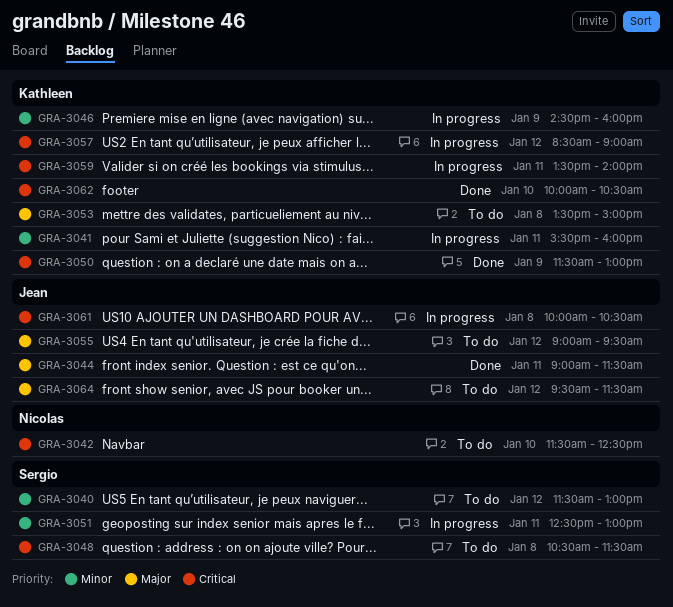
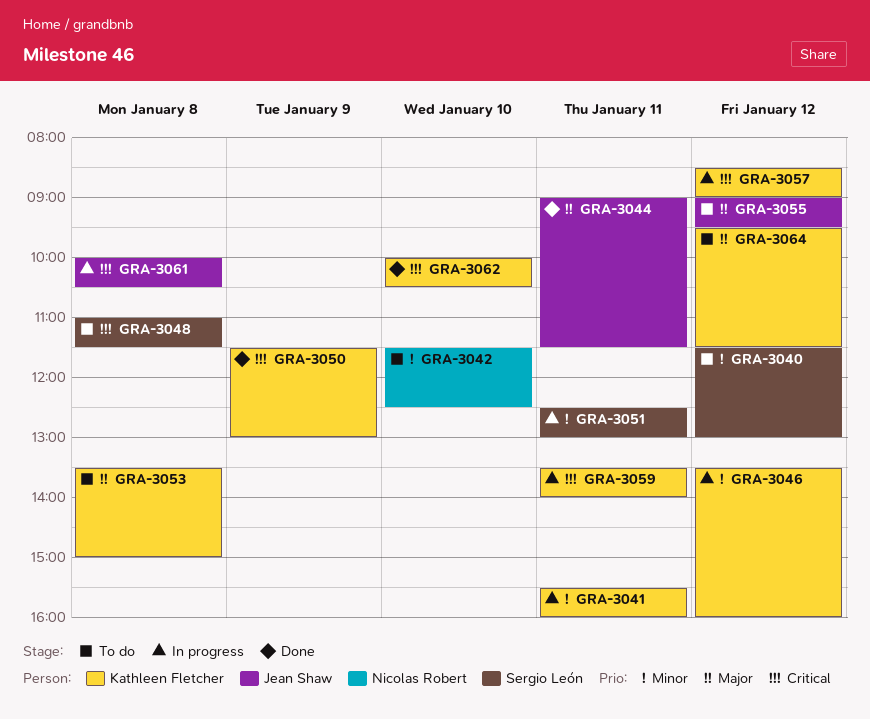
GRA-3042, priority: Critical -> Minor
GRA-3046, day: Jan 9 -> Jan 12
GRA-3046, begins: 14:30 -> 13:30
GRA-3048, begins: 10:30 -> 11:00
GRA-3064, owner: Jean Shaw -> Kathleen Fletcher

